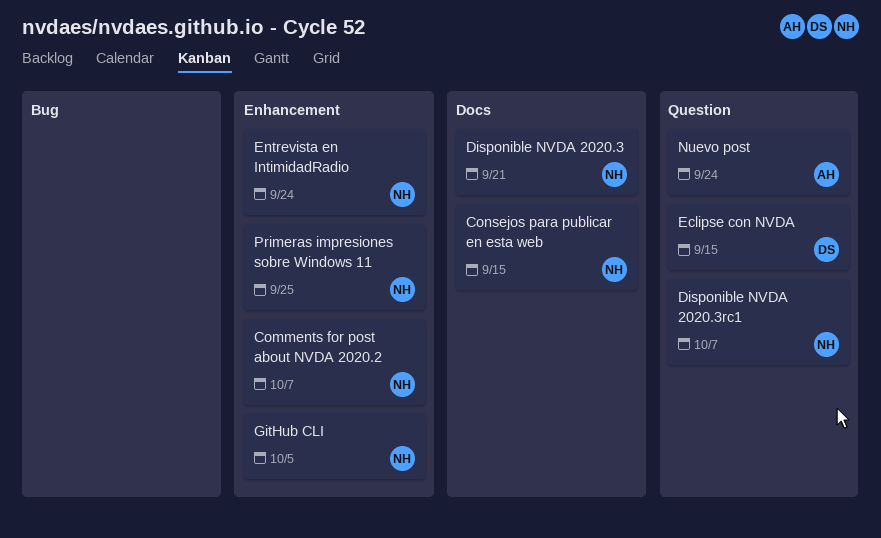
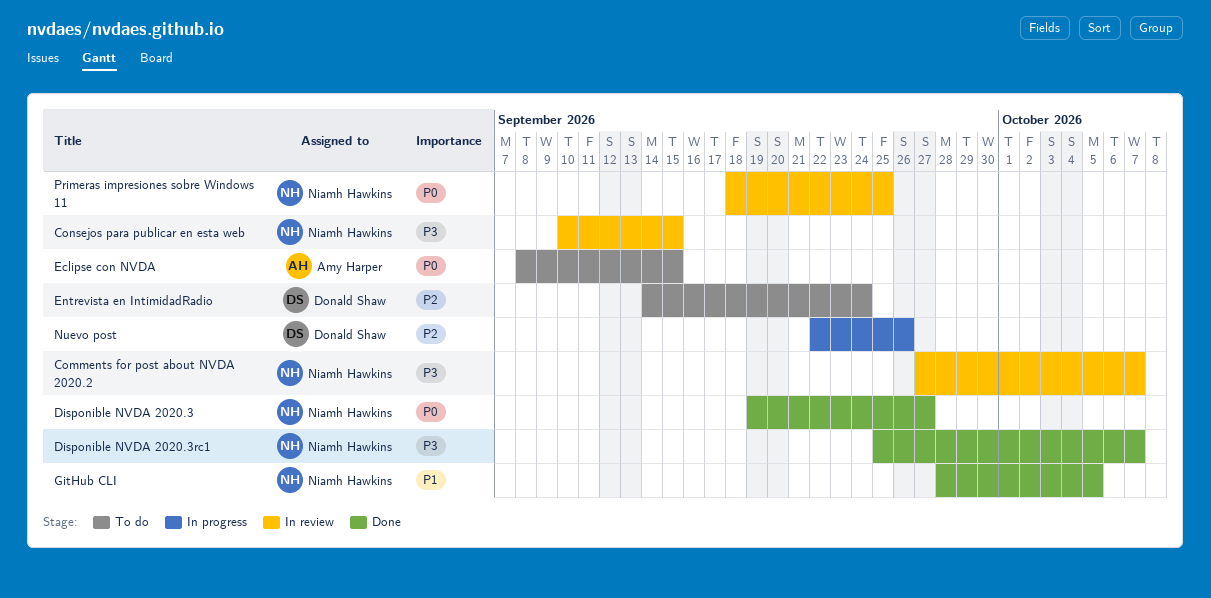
Disponible NVDA 2020.3, due: Sep 21 -> Sep 27
Eclipse con NVDA, owner: Donald Shaw -> Amy Harper
Entrevista en IntimidadRadio, owner: Niamh Hawkins -> Donald Shaw
Nuevo post, owner: Amy Harper -> Donald Shaw
Nuevo post, due: Sep 24 -> Sep 26

